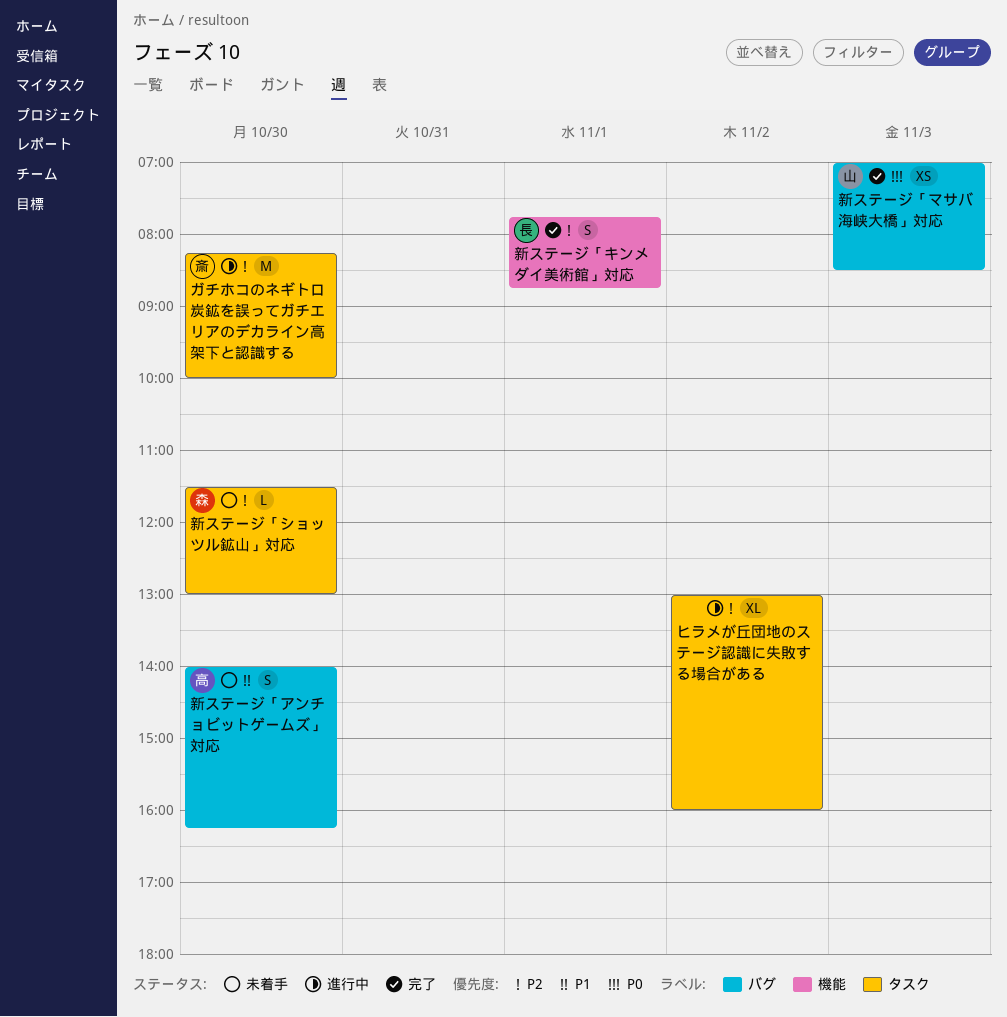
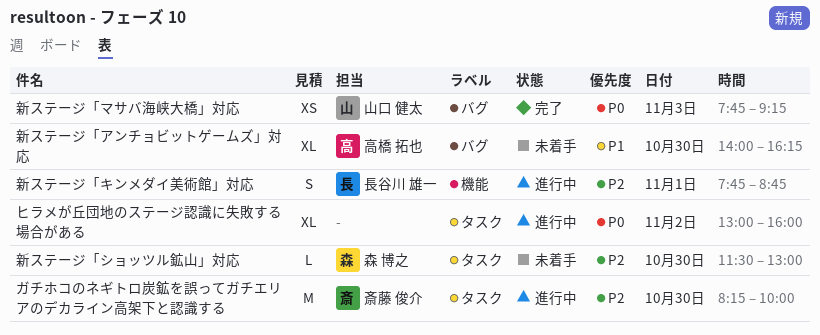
ヒラメが丘団地のステージ認識に失敗する場合がある, priority: P2 -> P0
新ステージ「アンチョビットゲームズ」対応, estimate: S -> XL
新ステージ「キンメダイ美術館」対応, status: 完了 -> 進行中
新ステージ「マサバ海峡大橋」対応, begins: 07:00 -> 07:45
新ステージ「マサバ海峡大橋」対応, ends: 08:30 -> 09:15

